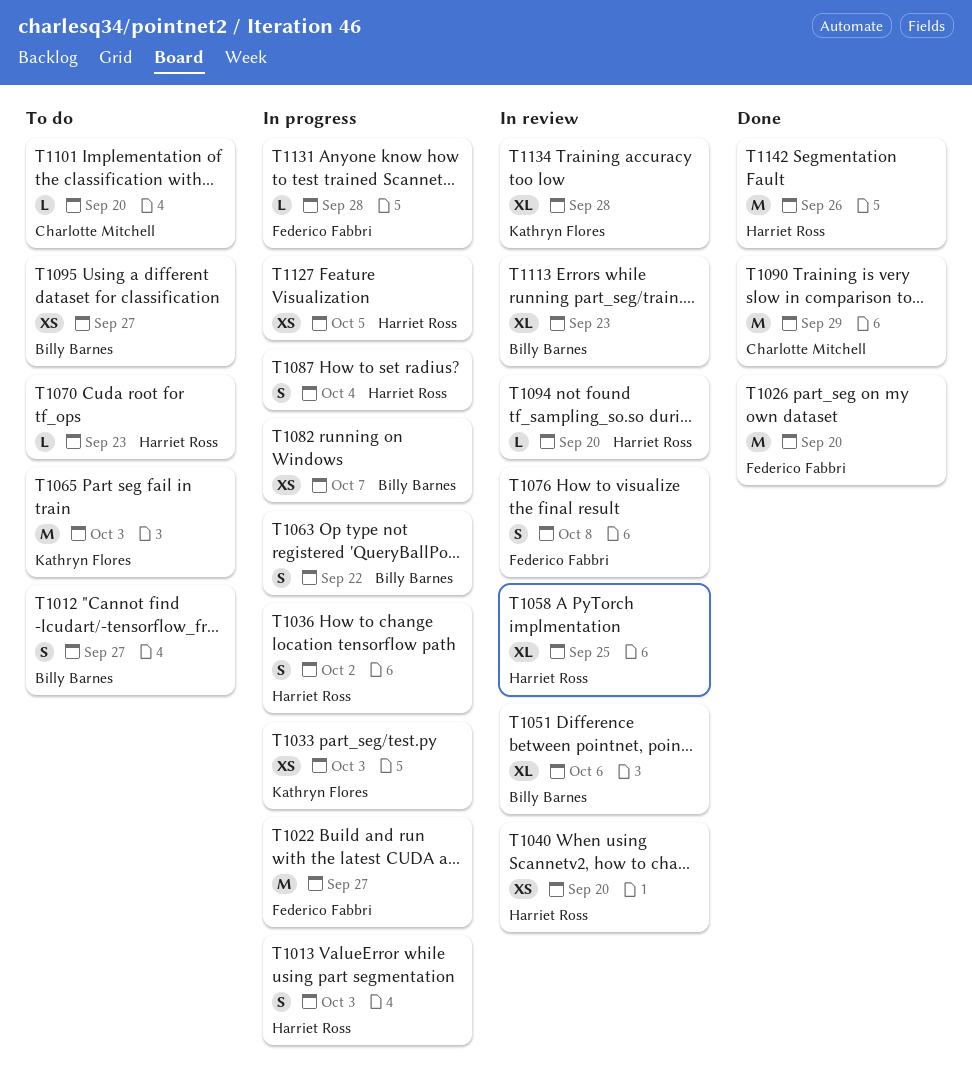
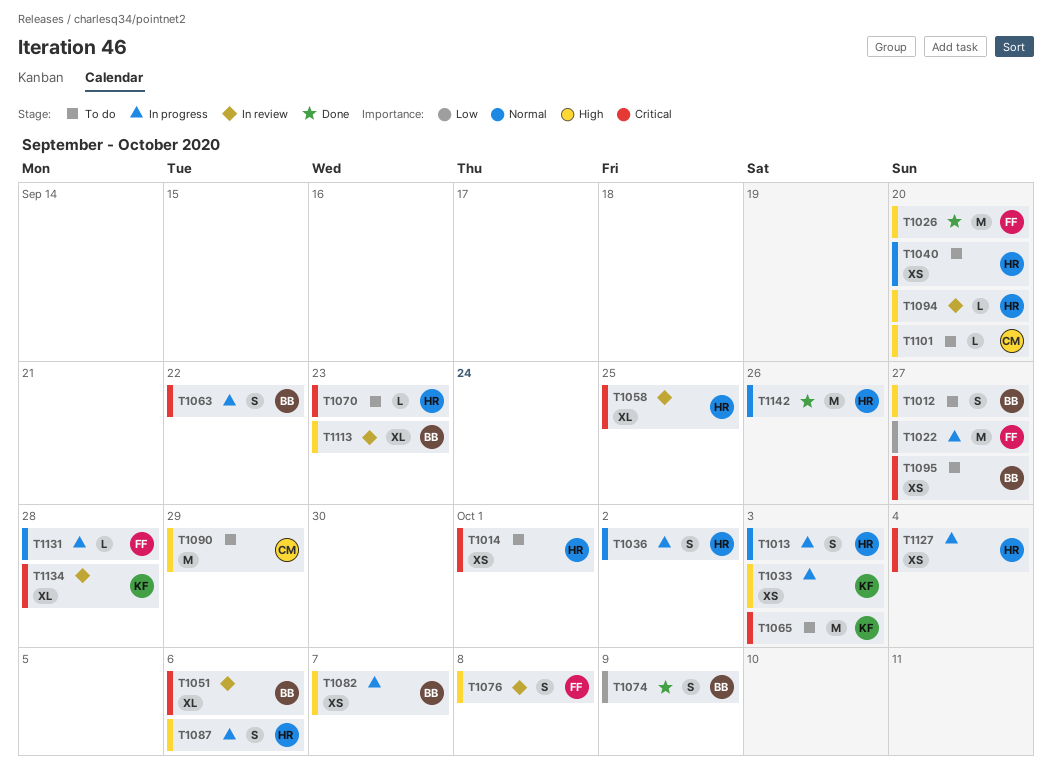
T1014: none -> present
T1040, status: In review -> To do
T1074: none -> present
T1087, due: Oct 4 -> Oct 6
T1090, status: Done -> To do
T1127, due: Oct 5 -> Oct 4

